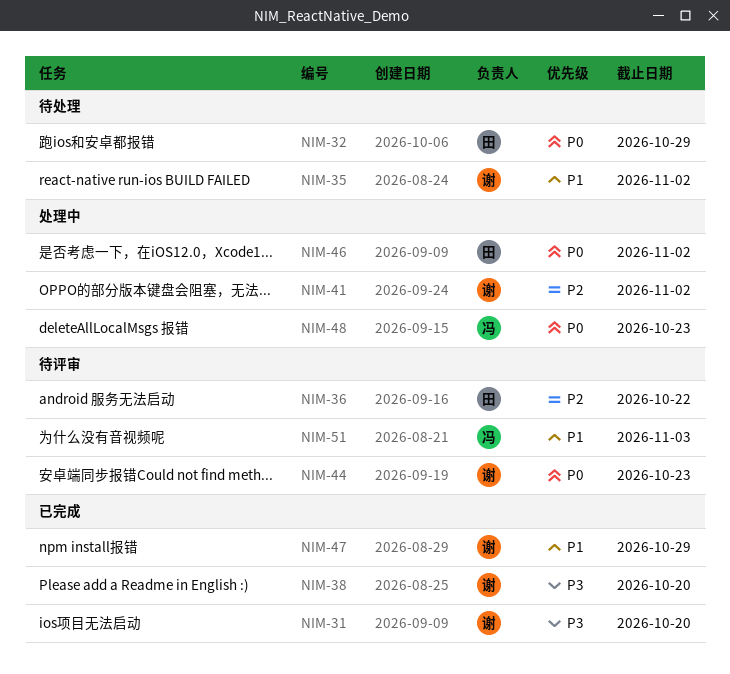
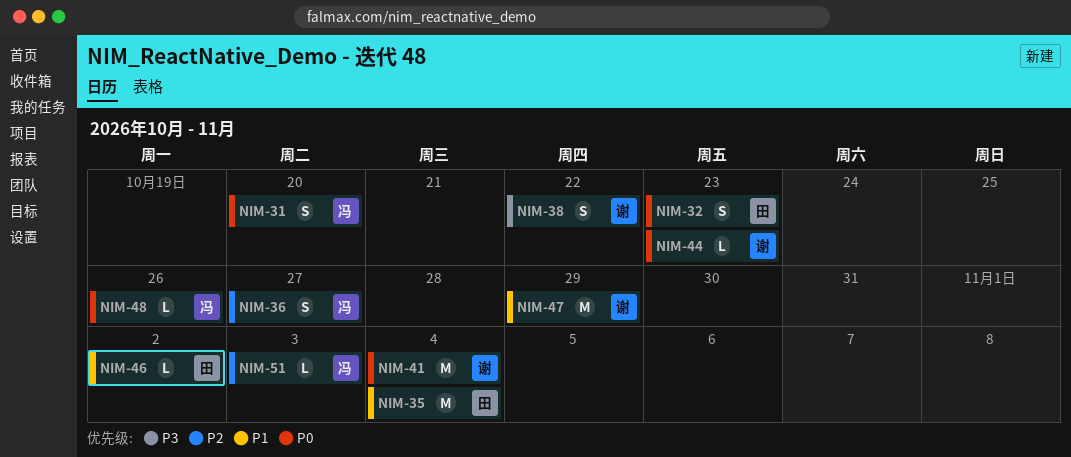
NIM-31, owner: 谢 -> 冯
NIM-31, priority: P3 -> P0
NIM-32, due: Oct 29 -> Oct 23
NIM-35, owner: 谢 -> 田
NIM-35, due: Nov 2 -> Nov 4
NIM-36, owner: 田 -> 冯
NIM-36, due: Oct 22 -> Oct 27
NIM-38, due: Oct 20 -> Oct 22
NIM-41, priority: P2 -> P0
NIM-41, due: Nov 2 -> Nov 4
NIM-46, priority: P0 -> P1
NIM-48, due: Oct 23 -> Oct 26
NIM-51, priority: P1 -> P2

